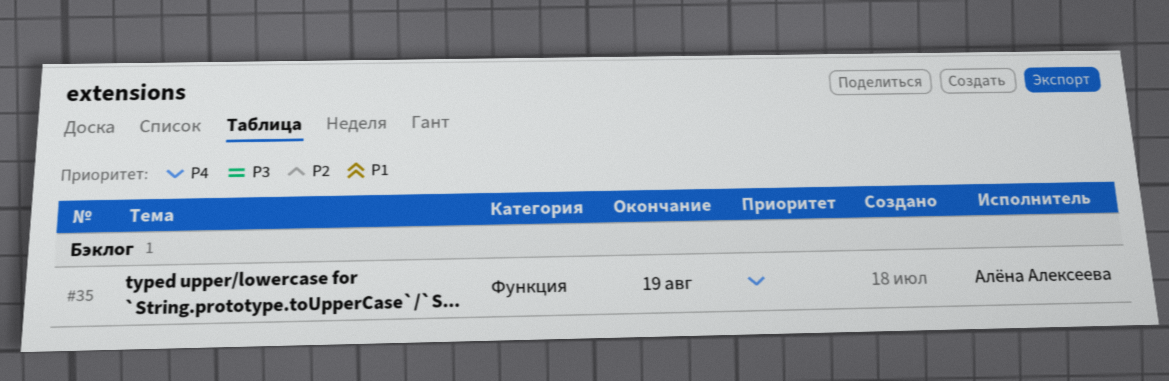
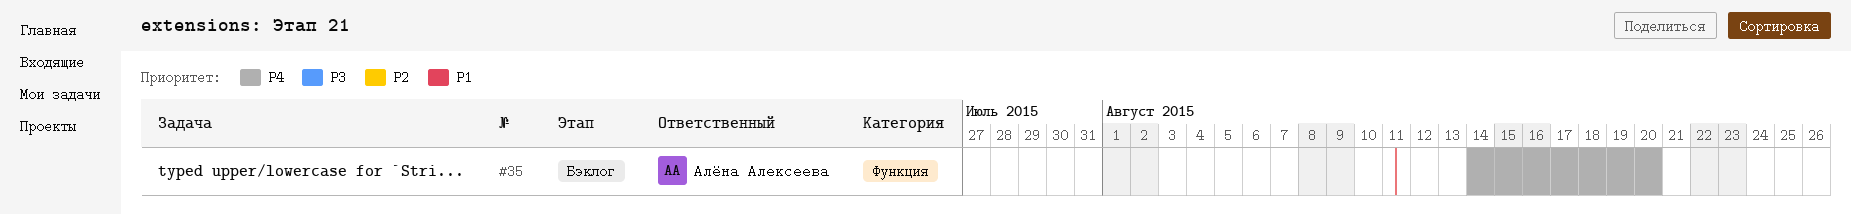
#35, due: Aug 19 -> Aug 20

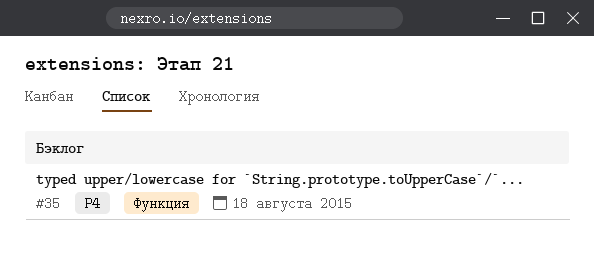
#35, due: Aug 20 -> Aug 18

